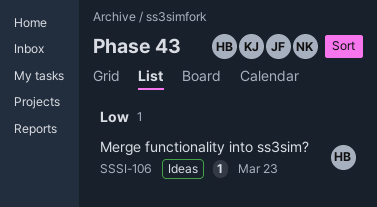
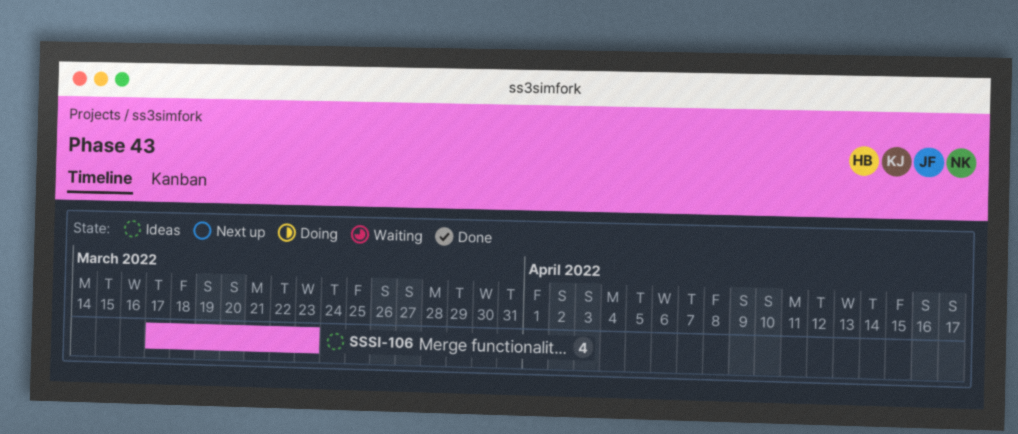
SSSI-106, estimate: 1 -> 4

